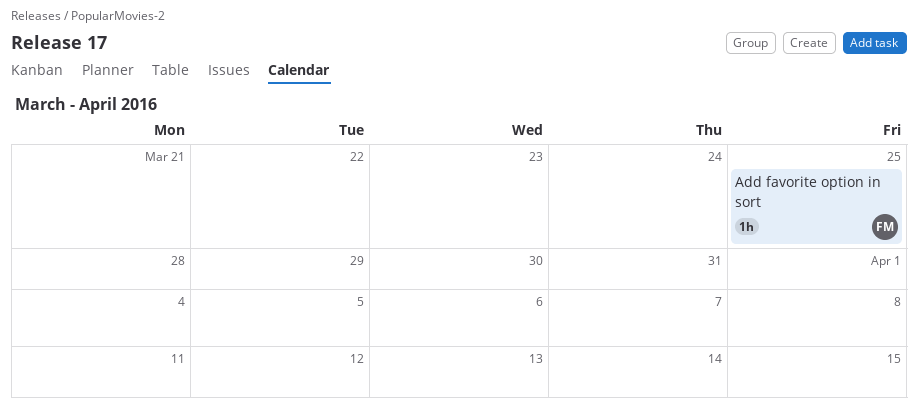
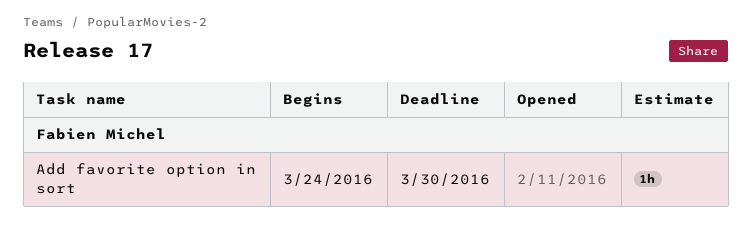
Add favorite option in sort, due: Mar 25 -> Mar 30

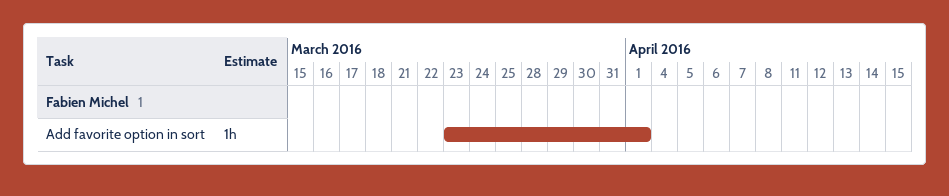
Add favorite option in sort, start: Mar 24 -> Mar 23
Add favorite option in sort, due: Mar 30 -> Apr 1

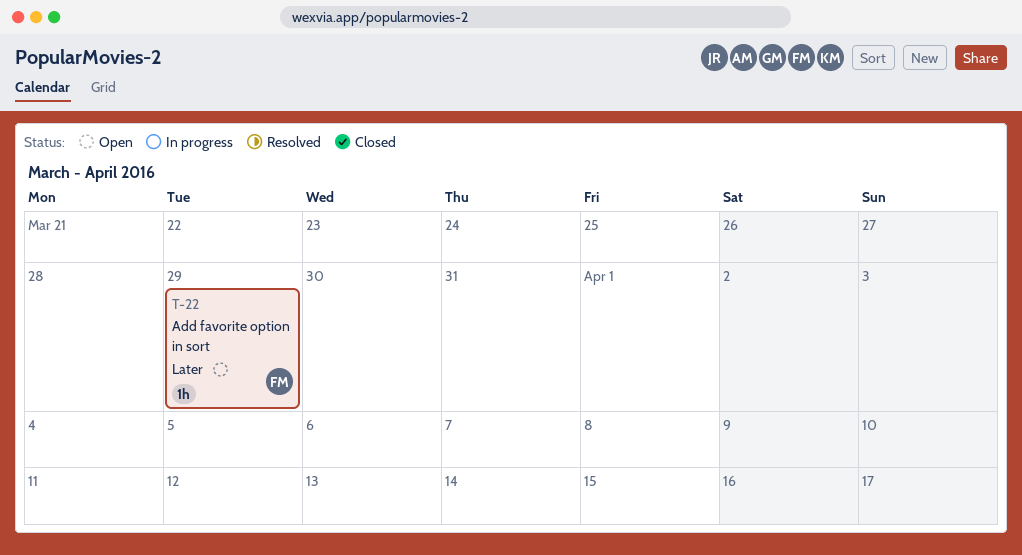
Add favorite option in sort, due: Apr 1 -> Mar 29

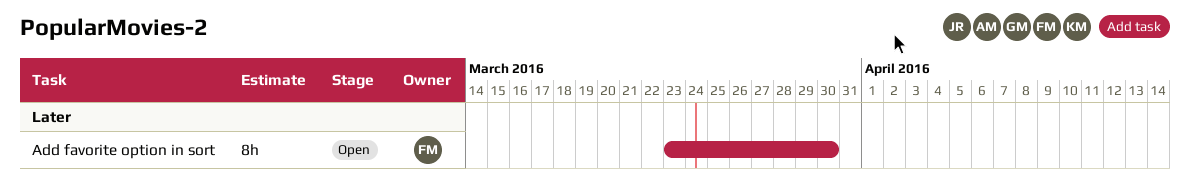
Add favorite option in sort, estimate: 1h -> 8h
Add favorite option in sort, due: Mar 29 -> Mar 30

